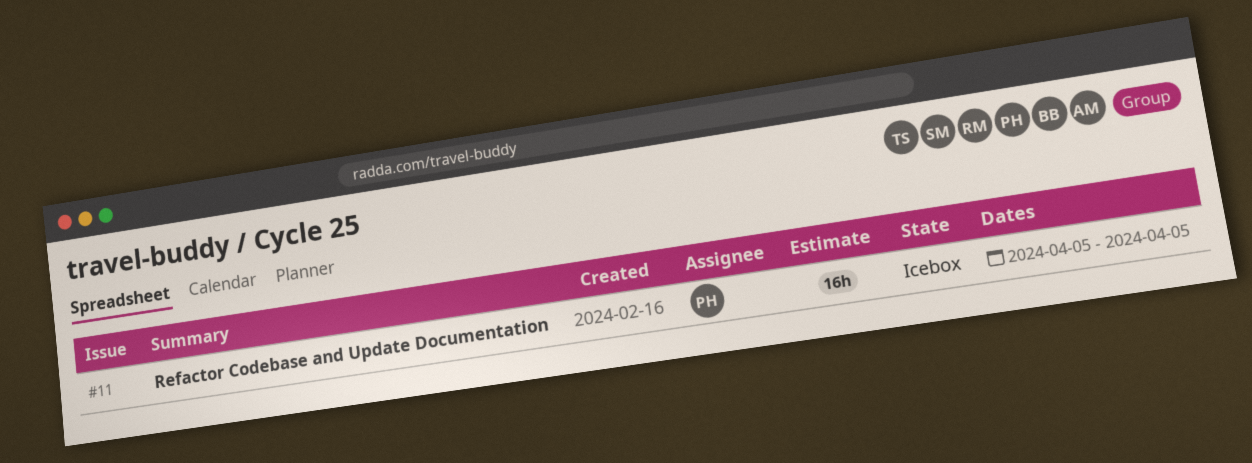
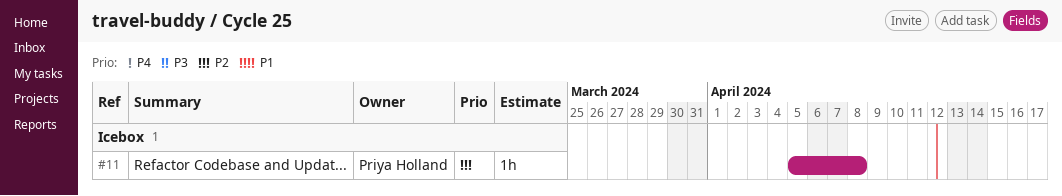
#11, estimate: 16h -> 1h
#11, due: Apr 5 -> Apr 8

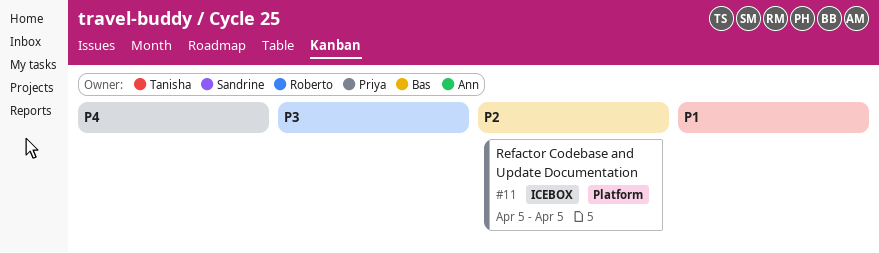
#11, due: Apr 8 -> Apr 5

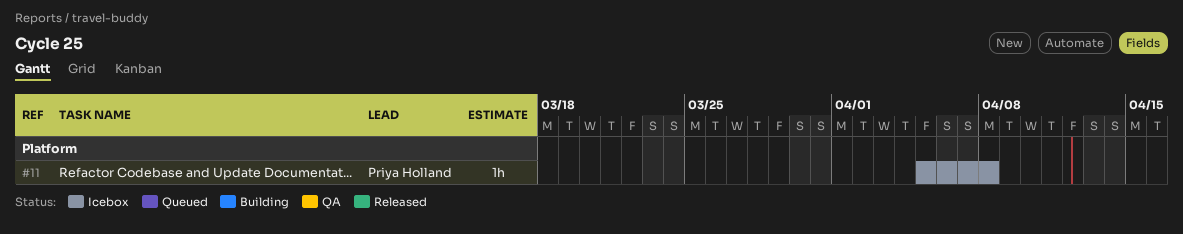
#11, due: Apr 5 -> Apr 8

